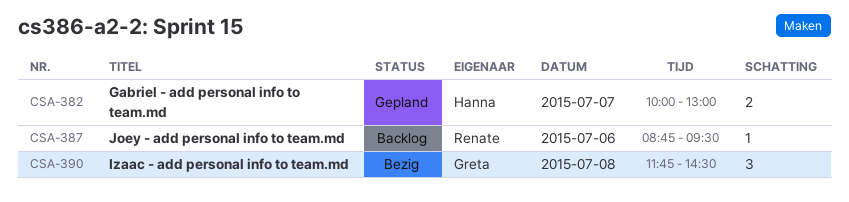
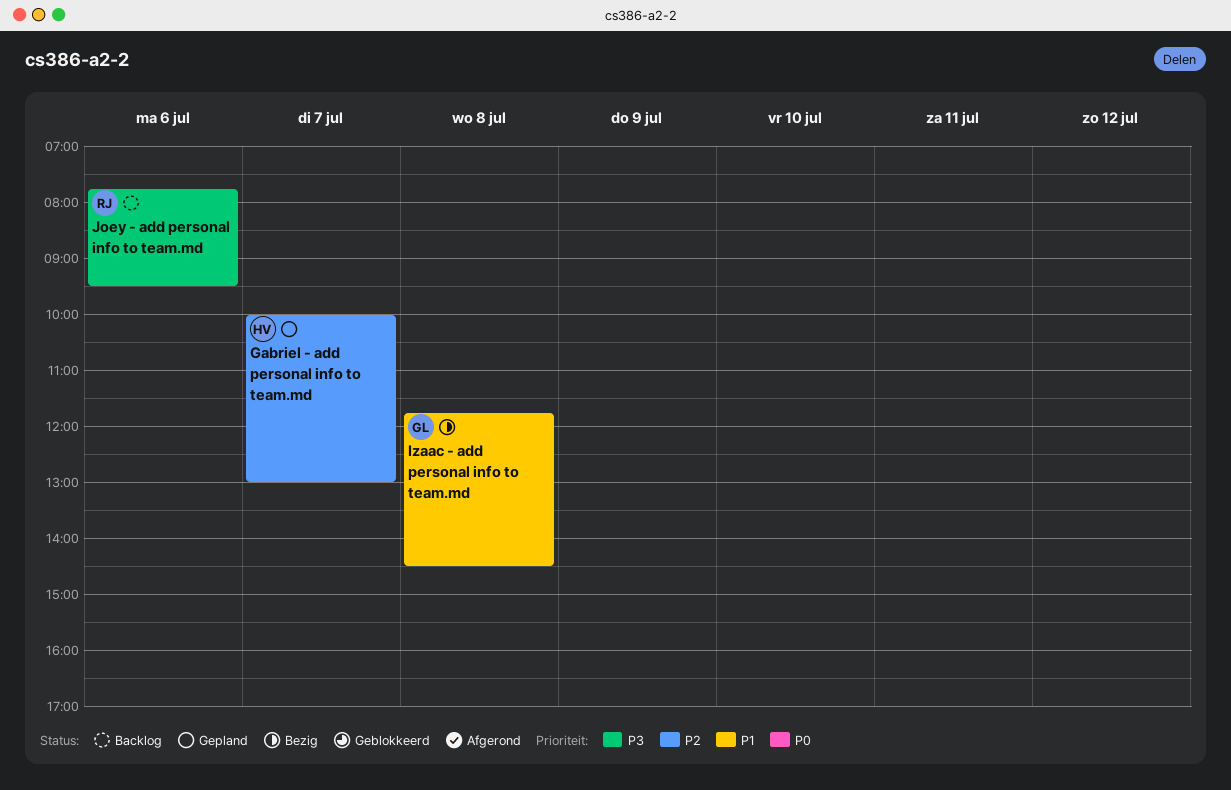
Joey - add personal info to team.md, begins: 08:45 -> 07:45

